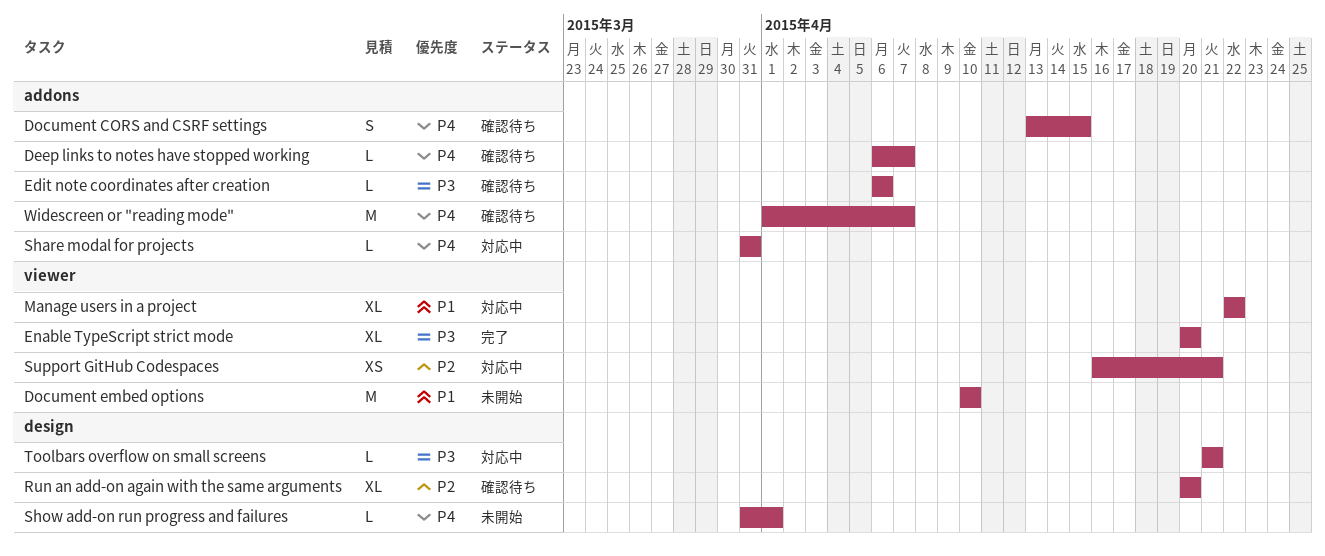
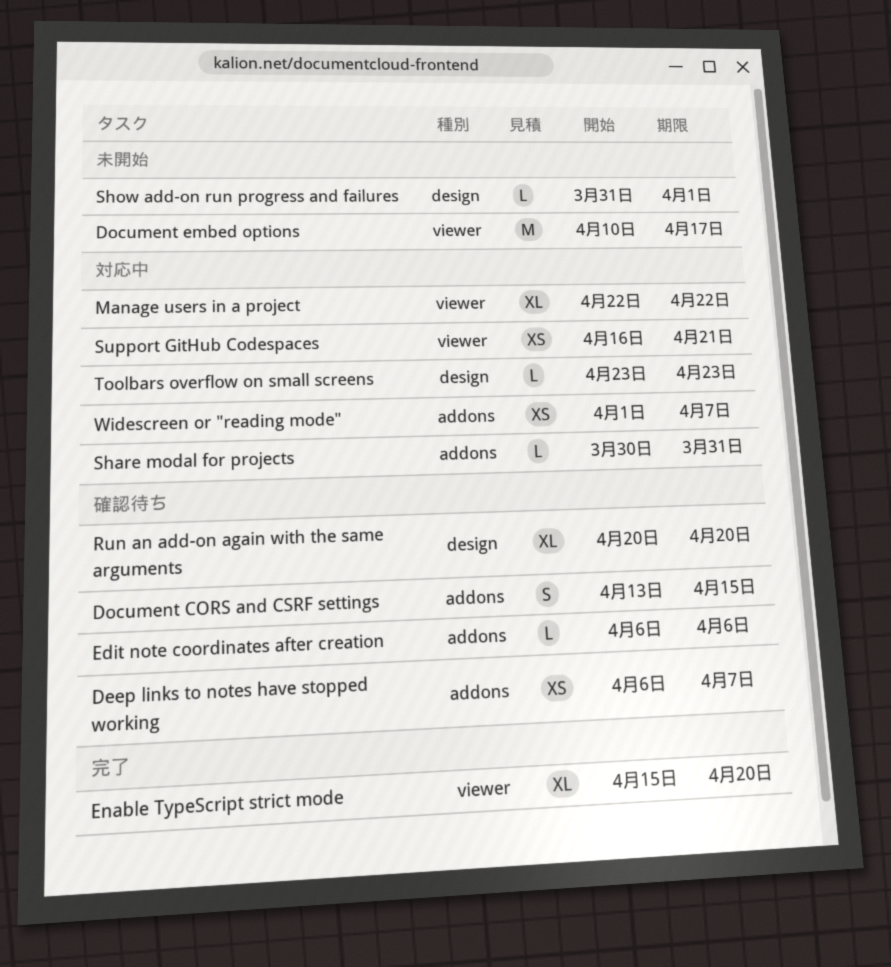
Deep links to notes have stopped working, estimate: L -> XS
Document embed options, due: Apr 10 -> Apr 17
Enable TypeScript strict mode, start: Apr 20 -> Apr 15
Share modal for projects, start: Mar 31 -> Mar 30
Toolbars overflow on small screens, start: Apr 21 -> Apr 23
Toolbars overflow on small screens, due: Apr 21 -> Apr 23
Widescreen or "reading mode", status: 確認待ち -> 対応中
Widescreen or "reading mode", estimate: M -> XS

